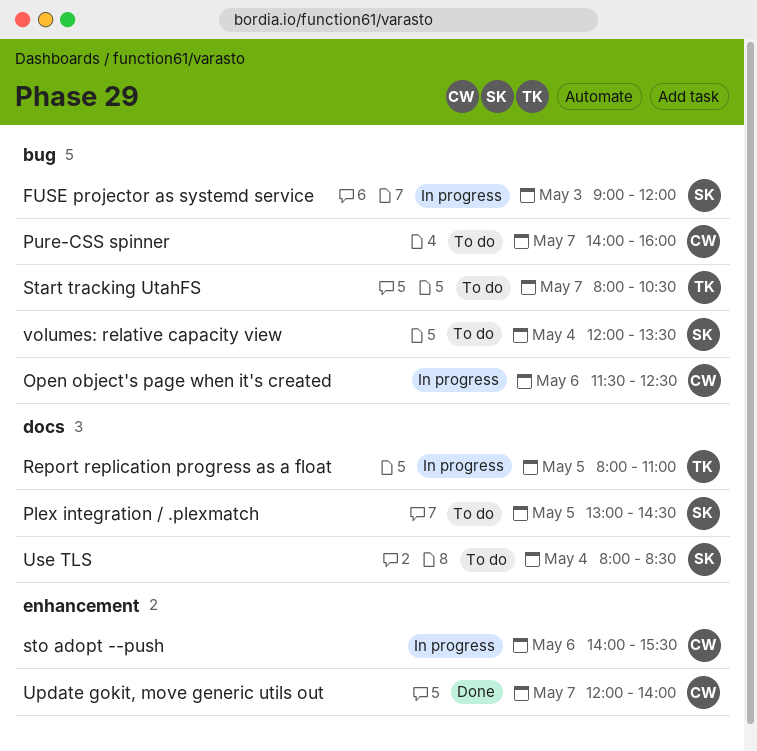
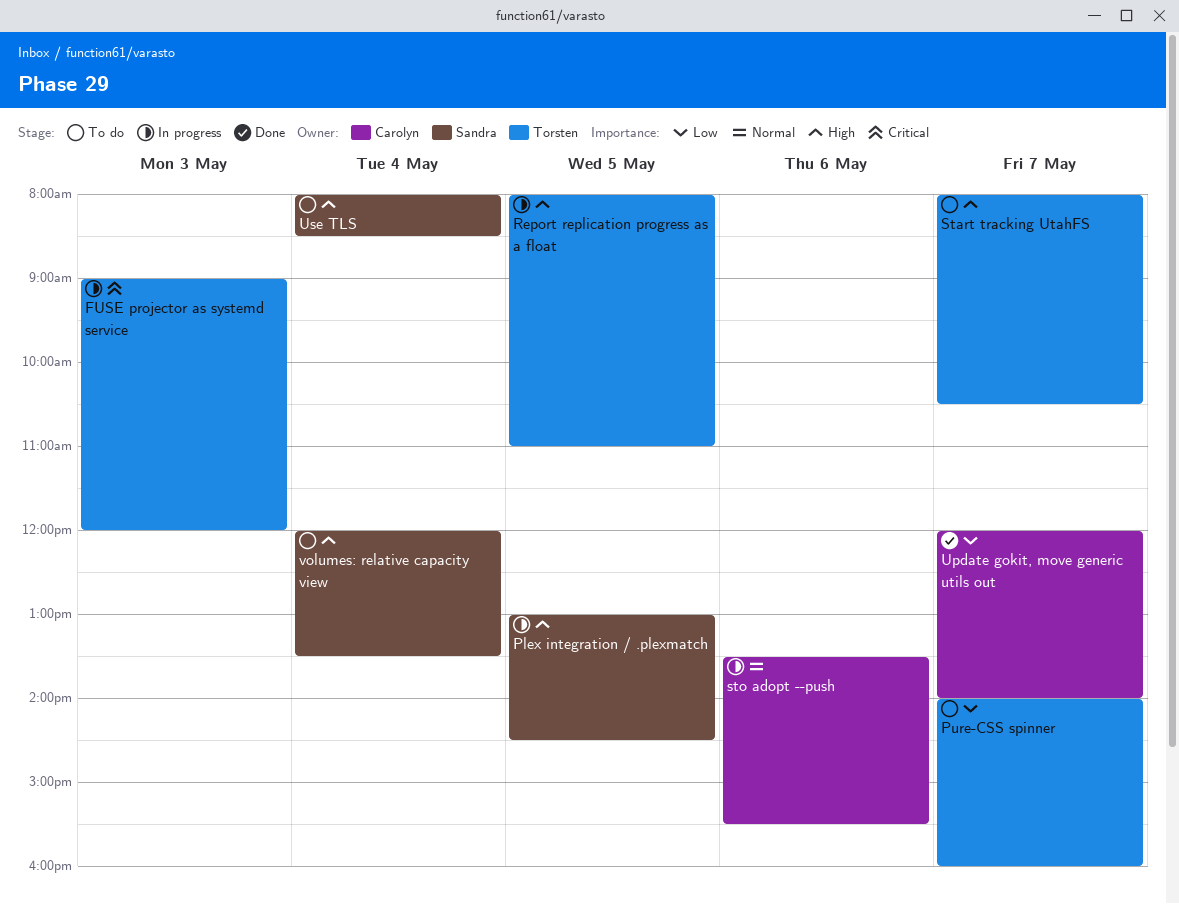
FUSE projector as systemd service, owner: Sandra -> Torsten
Open object's page when it's created: present -> none
Plex integration / .plexmatch, status: To do -> In progress
Pure-CSS spinner, owner: Carolyn -> Torsten
sto adopt --push, begins: 14:00 -> 13:30

